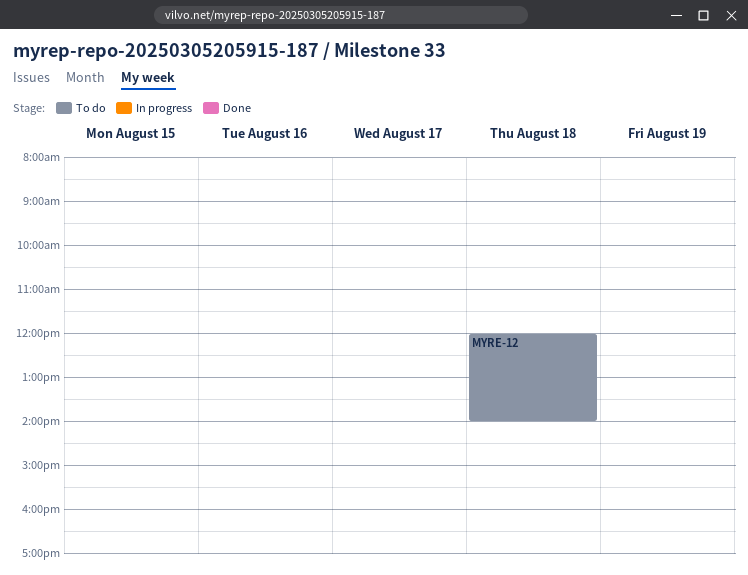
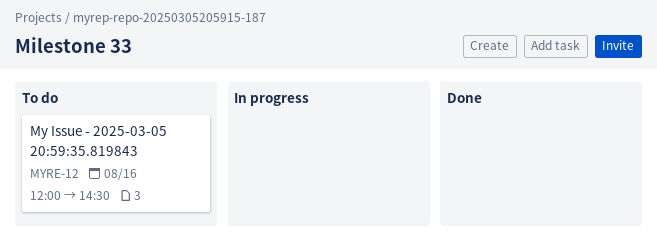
MYRE-12, day: Aug 18 -> Aug 16
MYRE-12, ends: 14:00 -> 14:30

